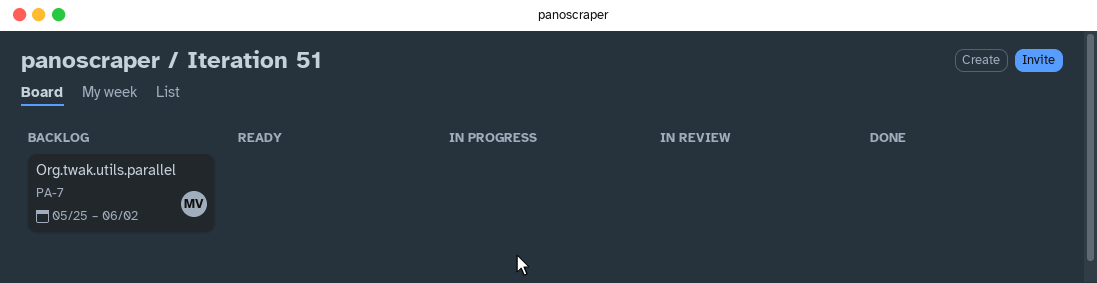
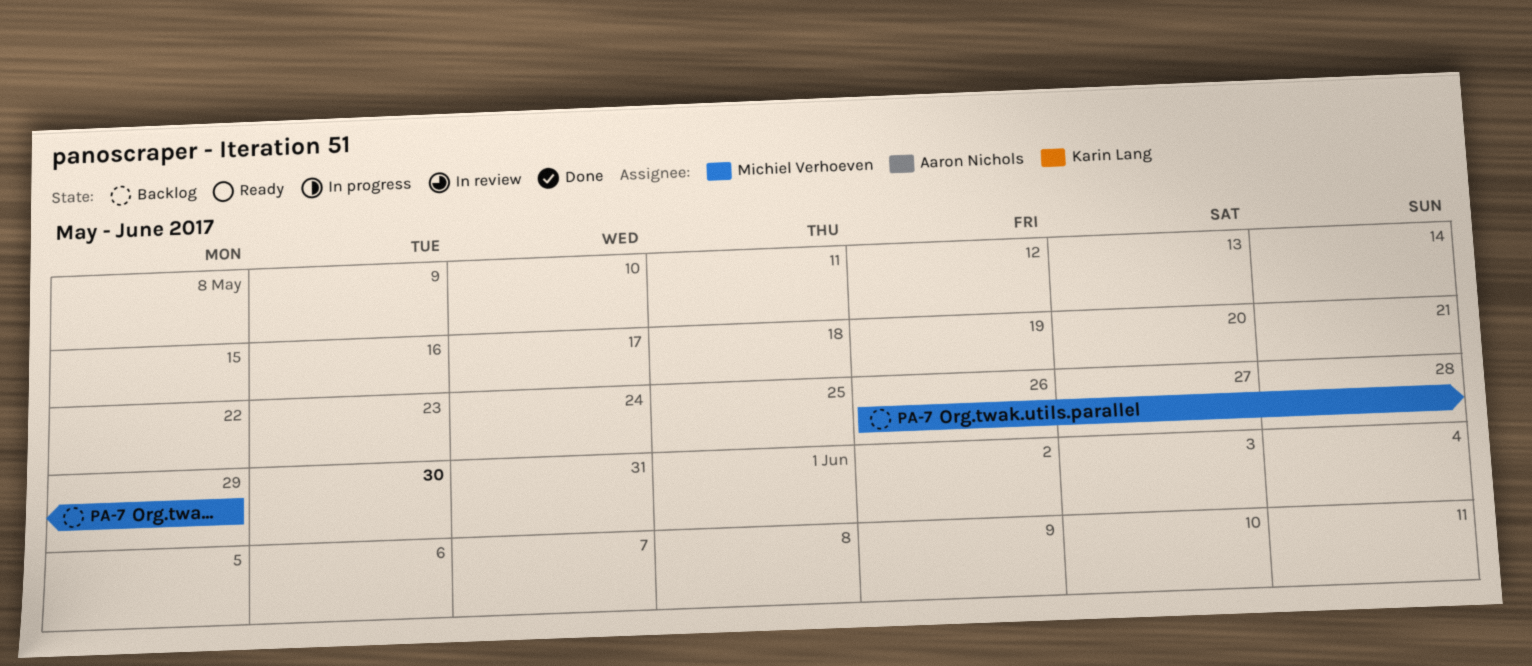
PA-7, start: May 25 -> May 26
PA-7, due: Jun 2 -> May 29

